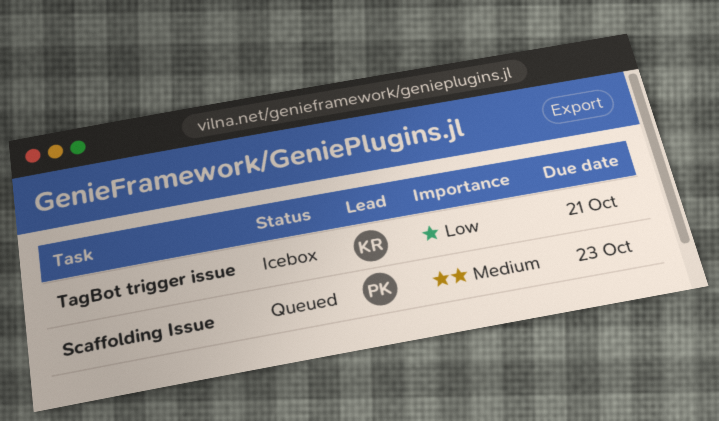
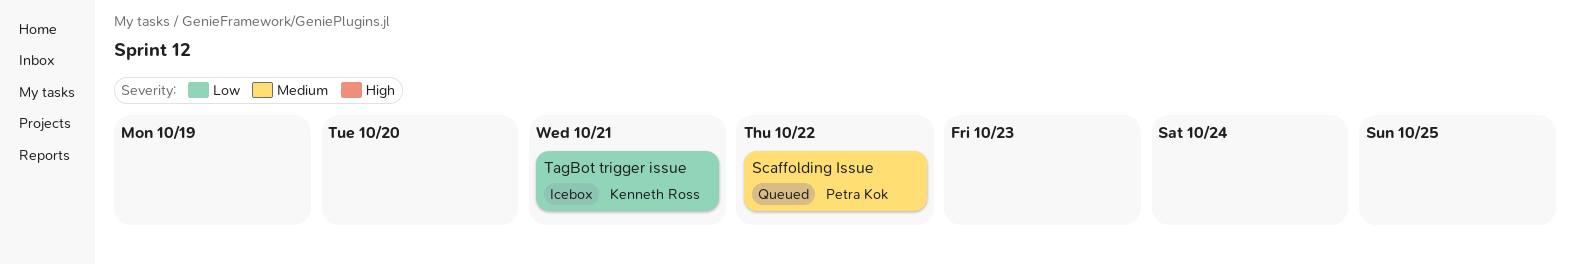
Scaffolding Issue, due: Oct 23 -> Oct 22

